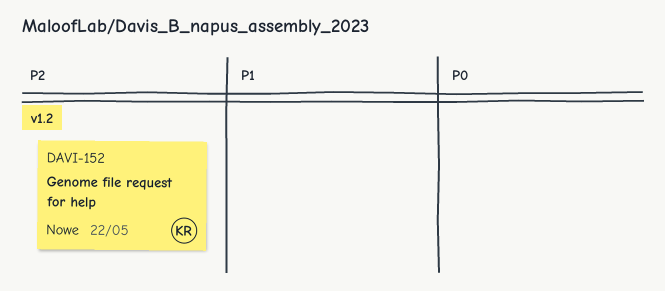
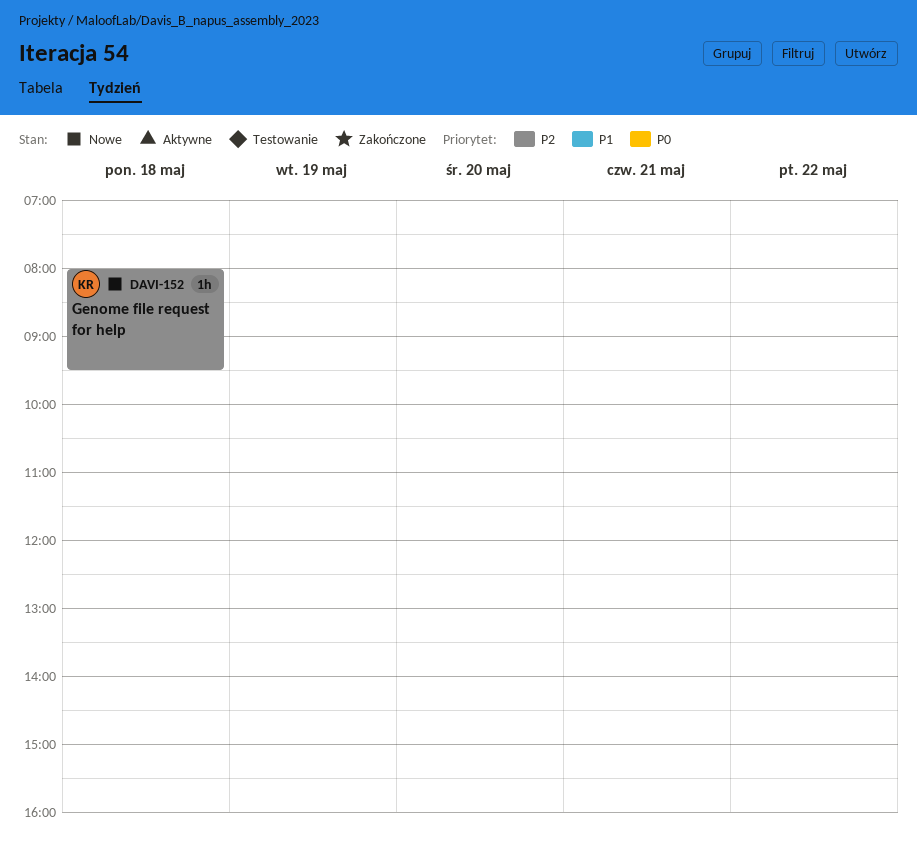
DAVI-152, day: May 22 -> May 18

